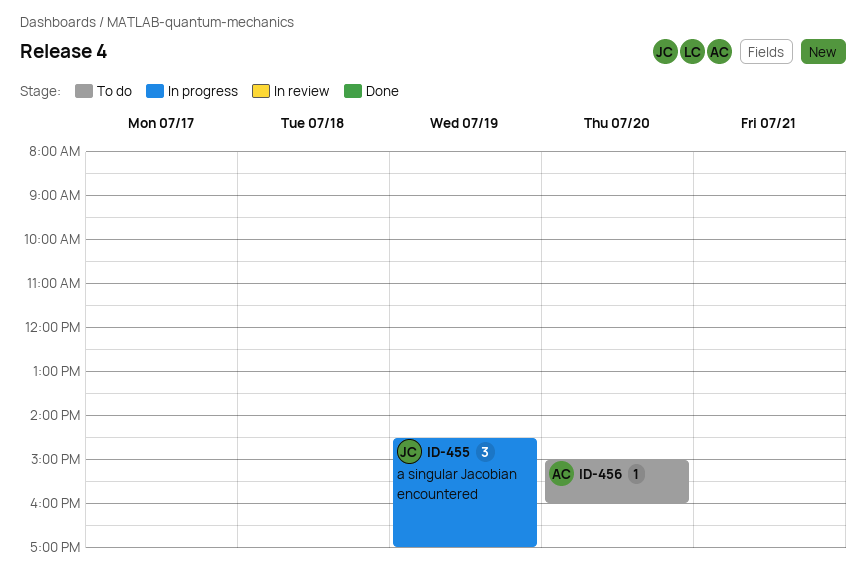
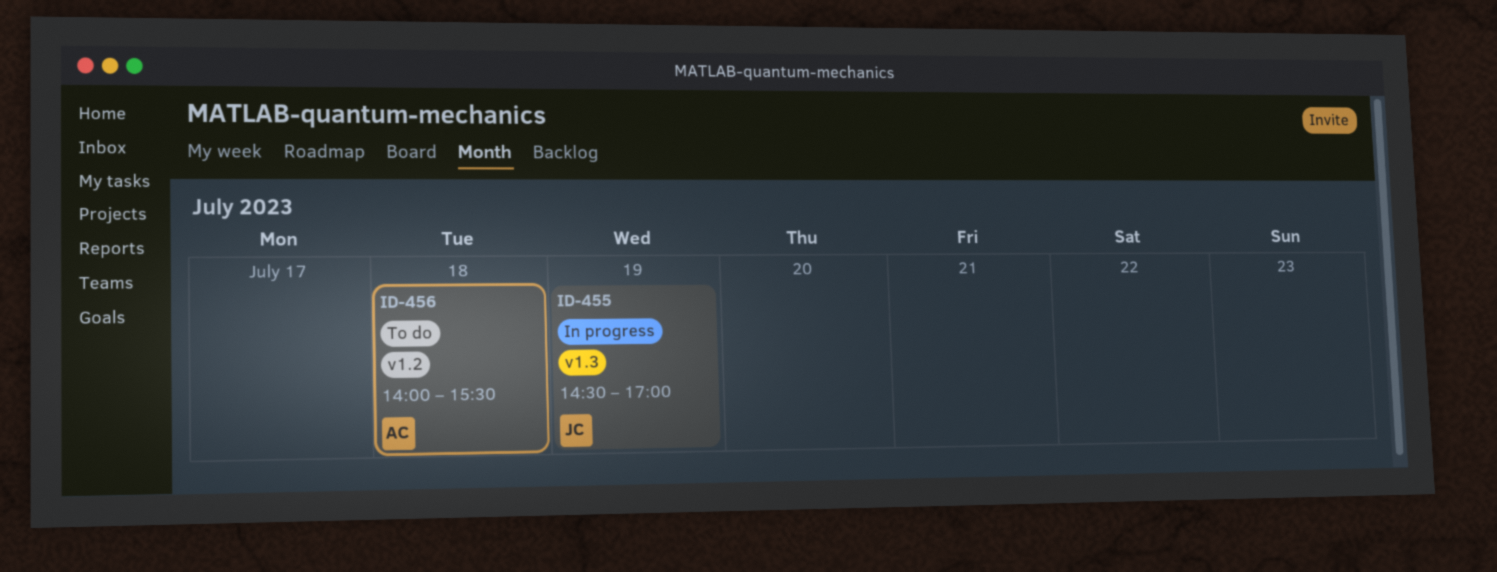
ID-456, day: Jul 20 -> Jul 18
ID-456, begins: 15:00 -> 14:00
ID-456, ends: 16:00 -> 15:30

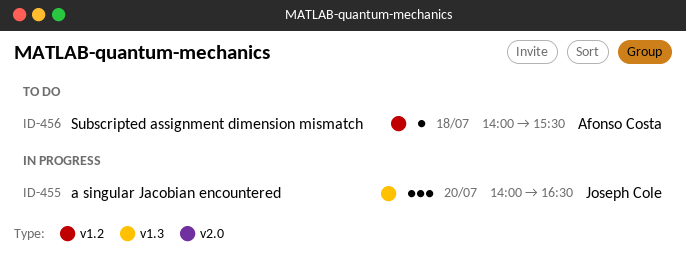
ID-455, day: Jul 19 -> Jul 20
ID-455, begins: 14:30 -> 14:00
ID-455, ends: 17:00 -> 16:30

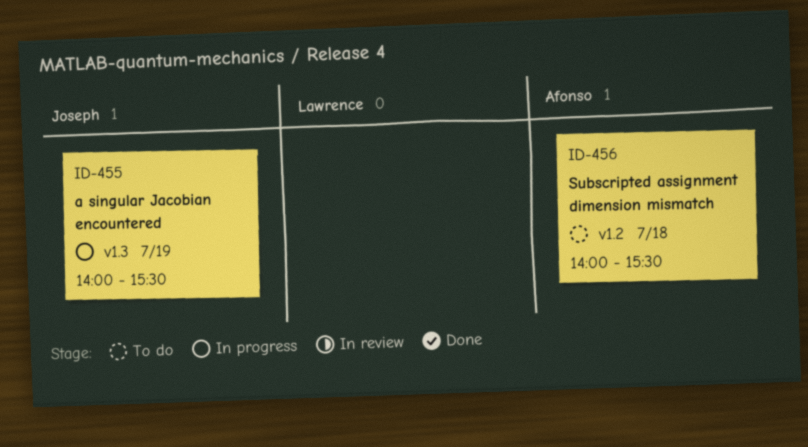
ID-455, day: Jul 20 -> Jul 19
ID-455, ends: 16:30 -> 15:30

